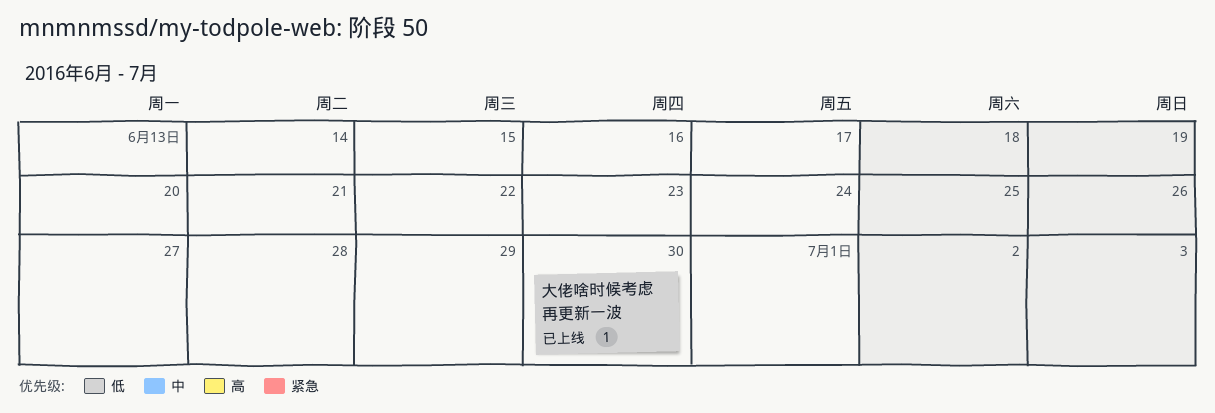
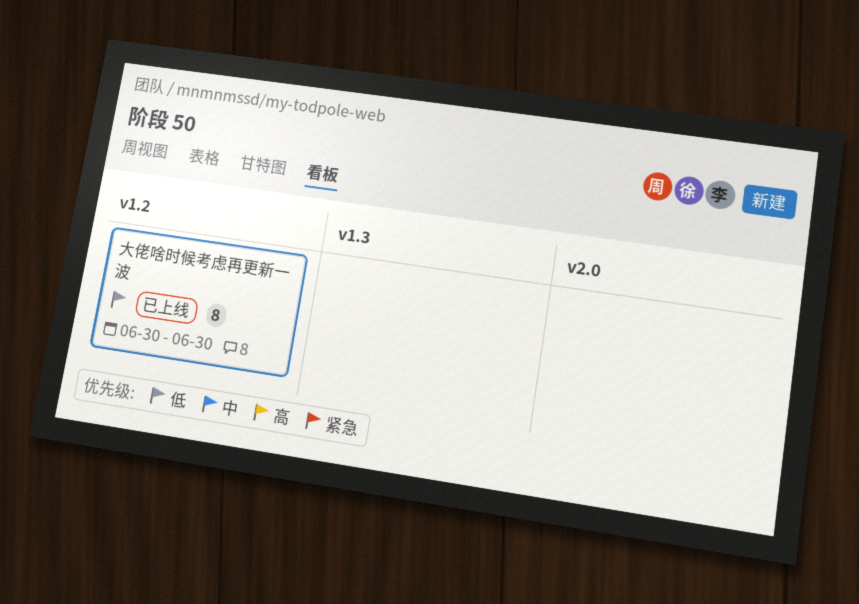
大佬啥时候考虑再更新一波, estimate: 1 -> 8

